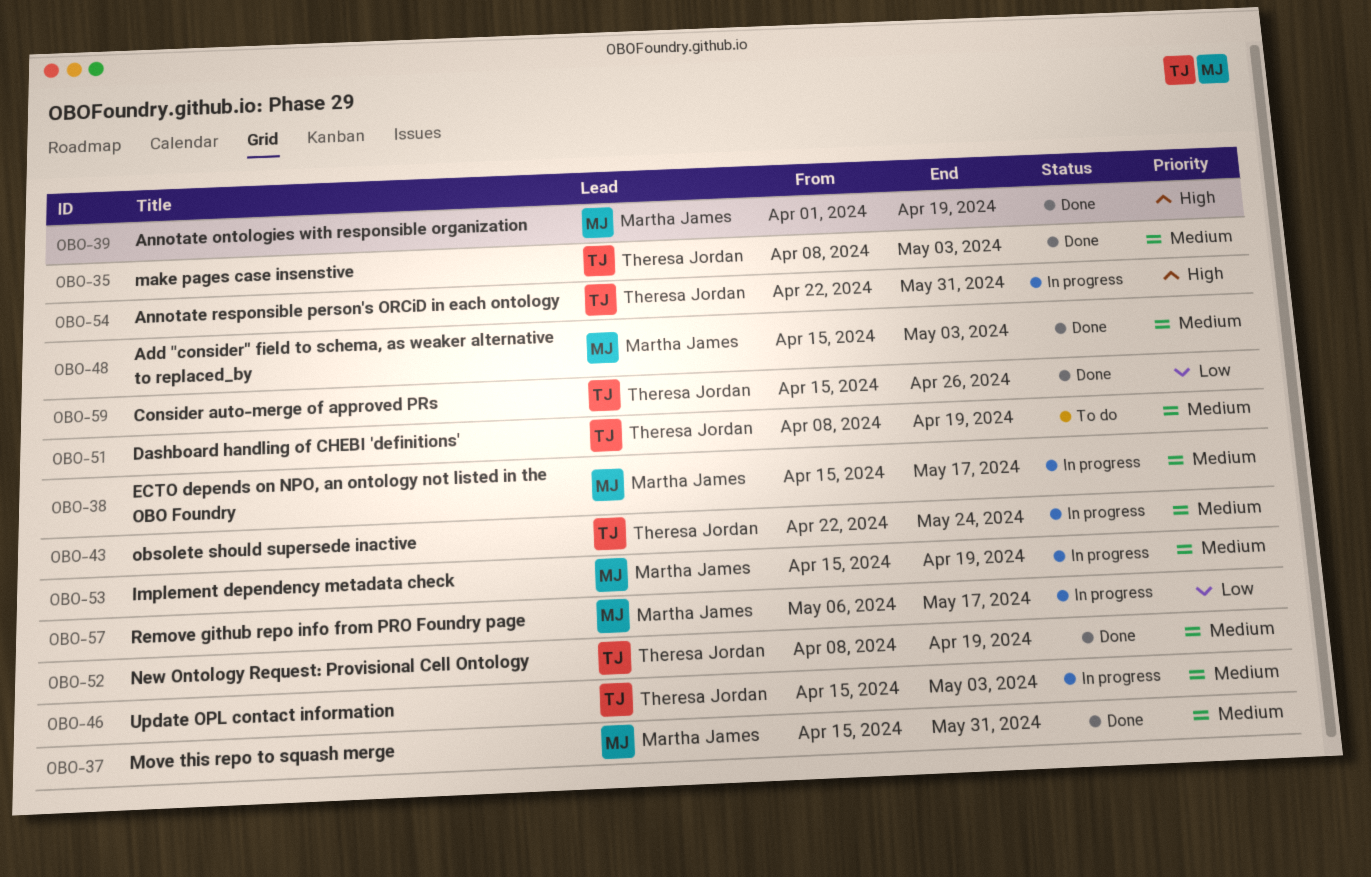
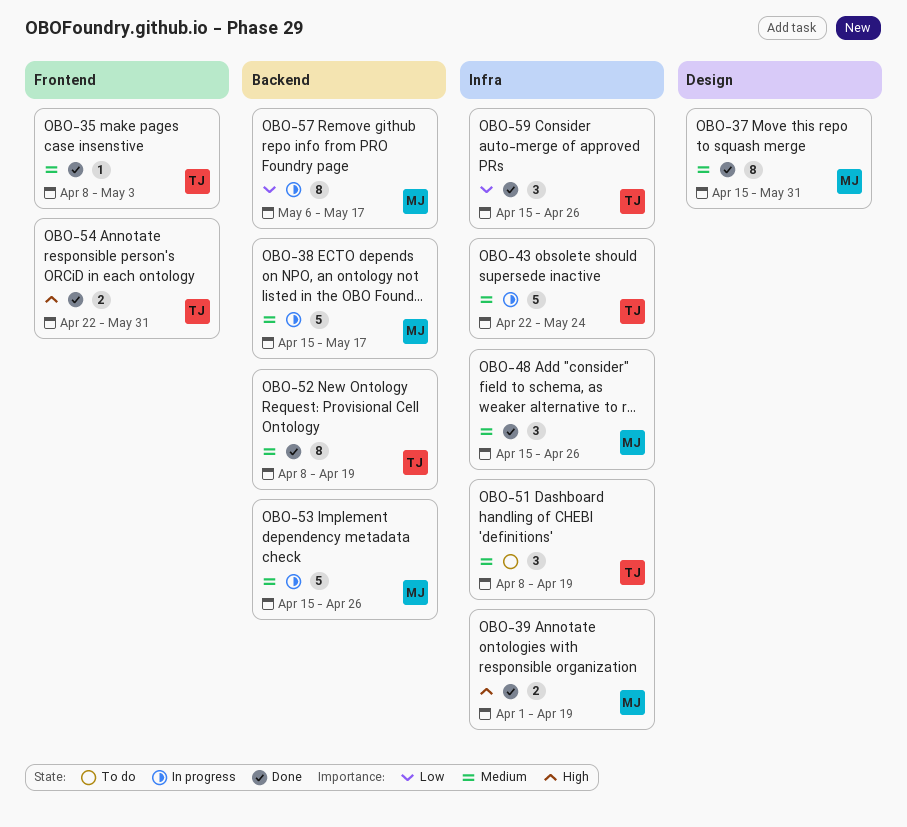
OBO-46: present -> none
OBO-48, due: May 3 -> Apr 26
OBO-53, due: Apr 19 -> Apr 26
OBO-54, status: In progress -> Done

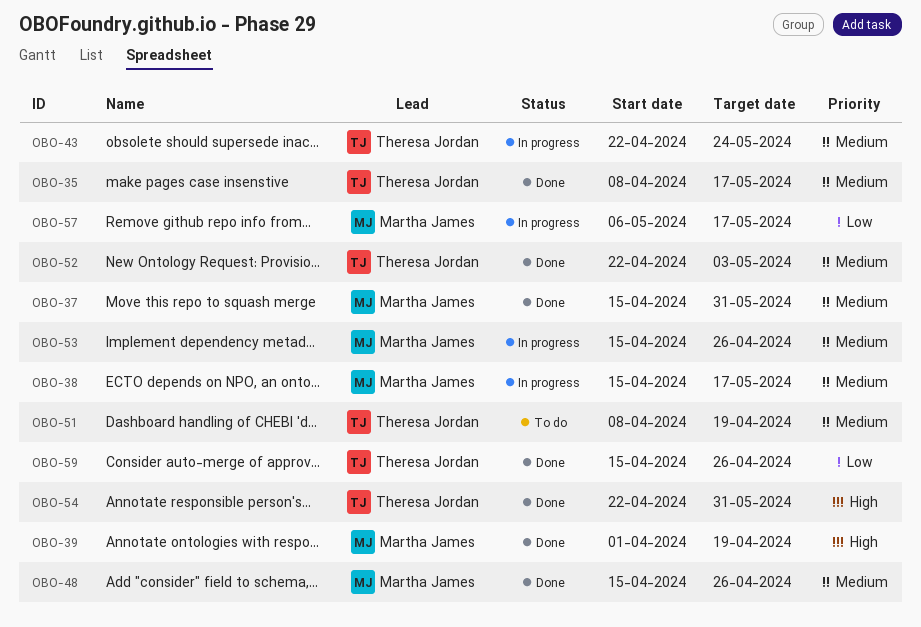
OBO-35, due: May 3 -> May 17
OBO-52, start: Apr 8 -> Apr 22
OBO-52, due: Apr 19 -> May 3

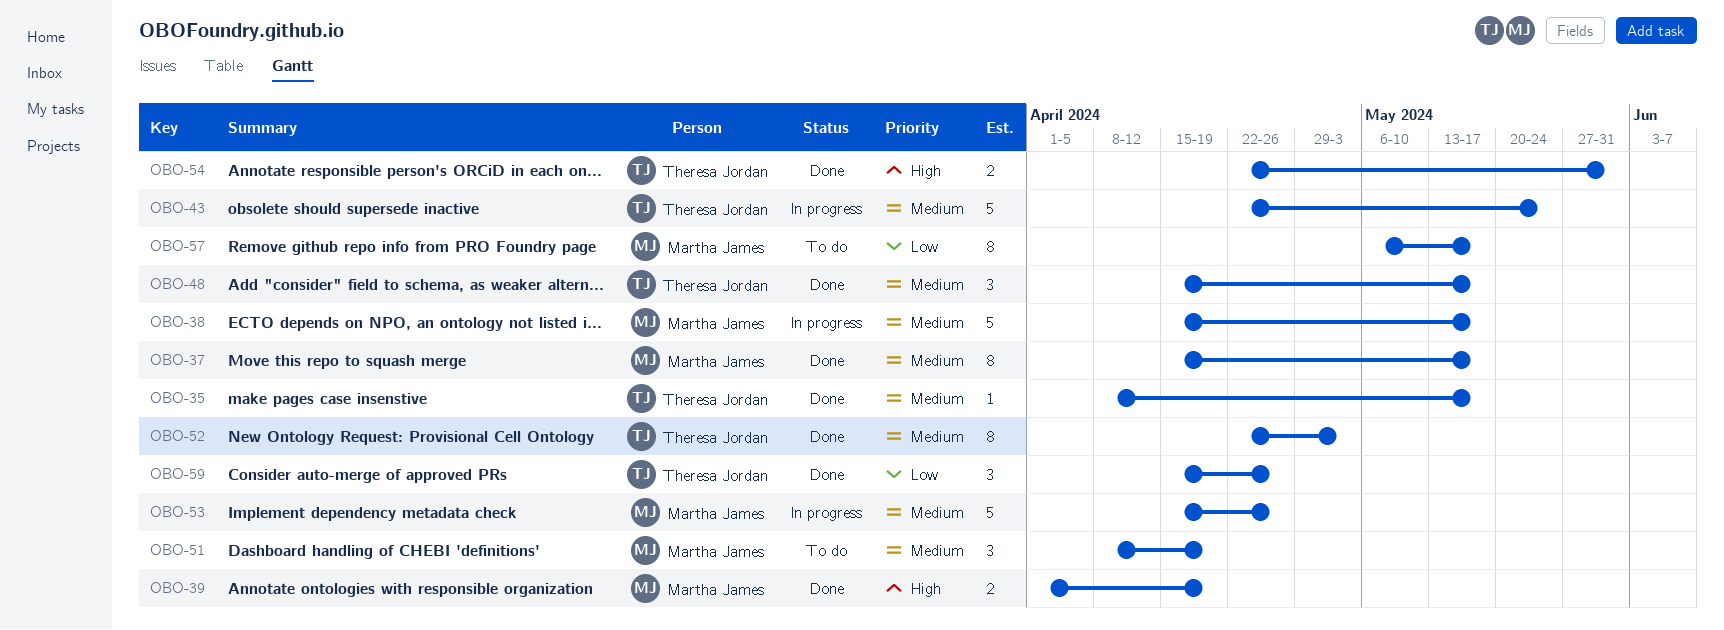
OBO-37, due: May 31 -> May 17
OBO-48, owner: Martha James -> Theresa Jordan
OBO-48, due: Apr 26 -> May 17
OBO-51, owner: Theresa Jordan -> Martha James
OBO-57, status: In progress -> To do

